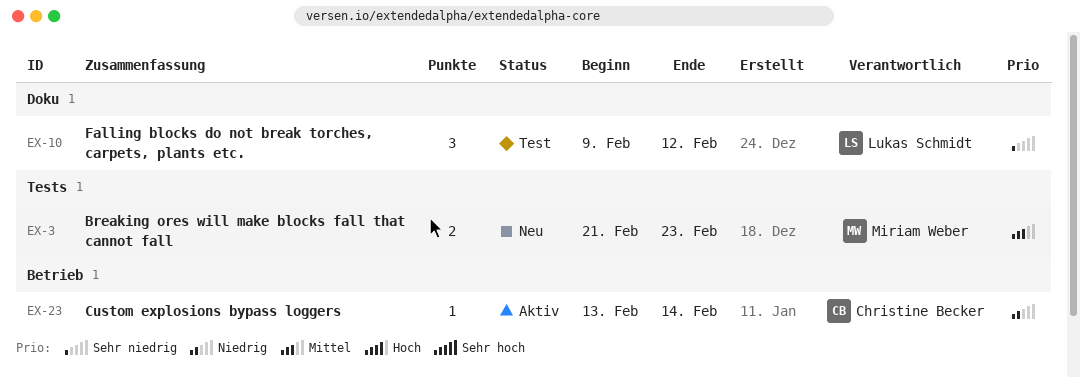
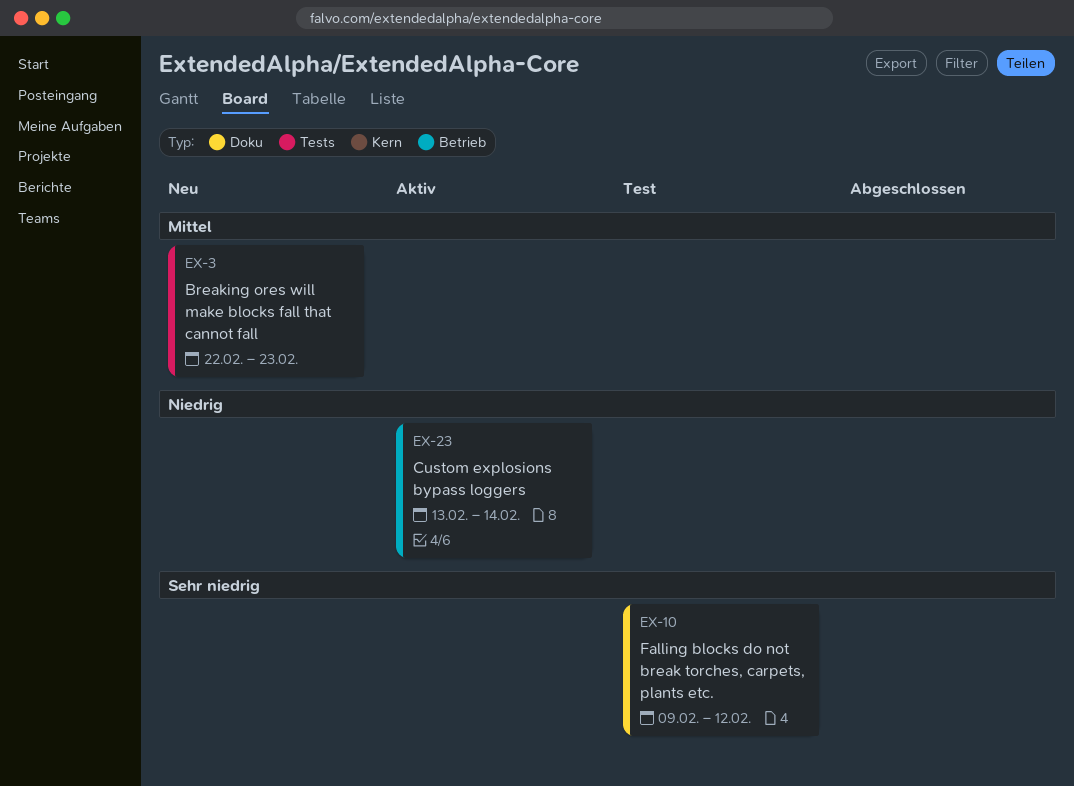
EX-3, start: Feb 21 -> Feb 22

